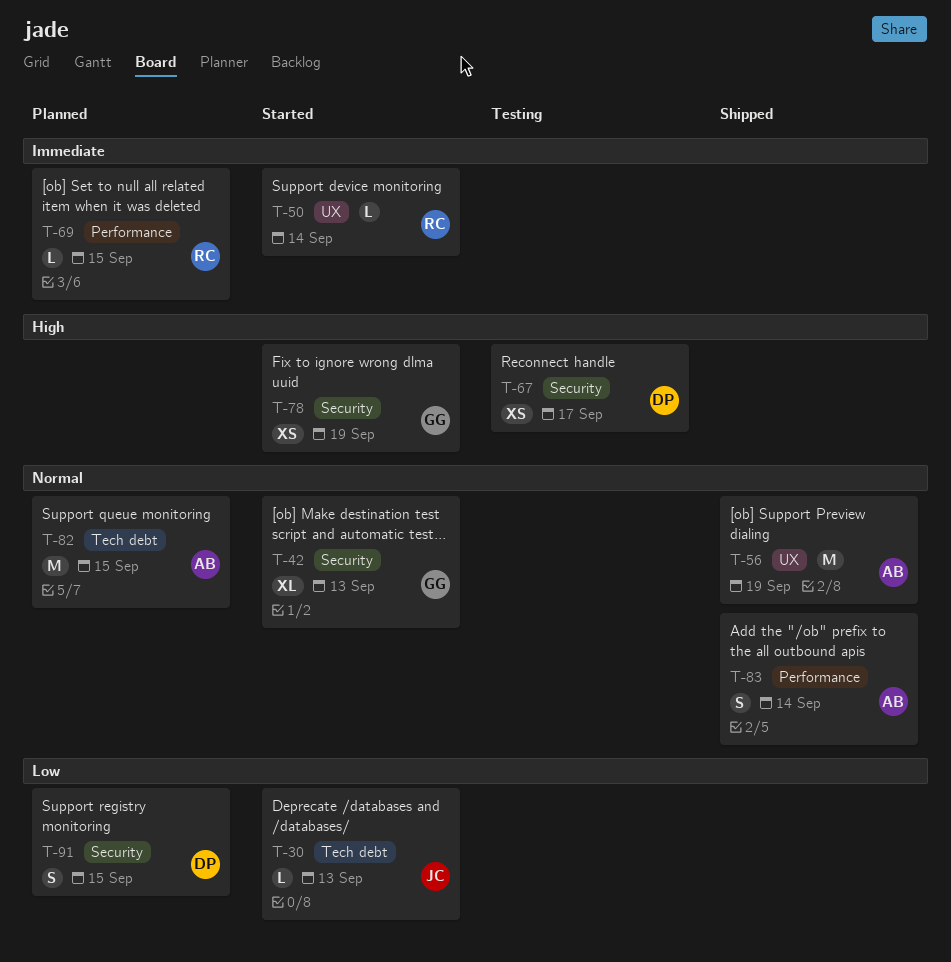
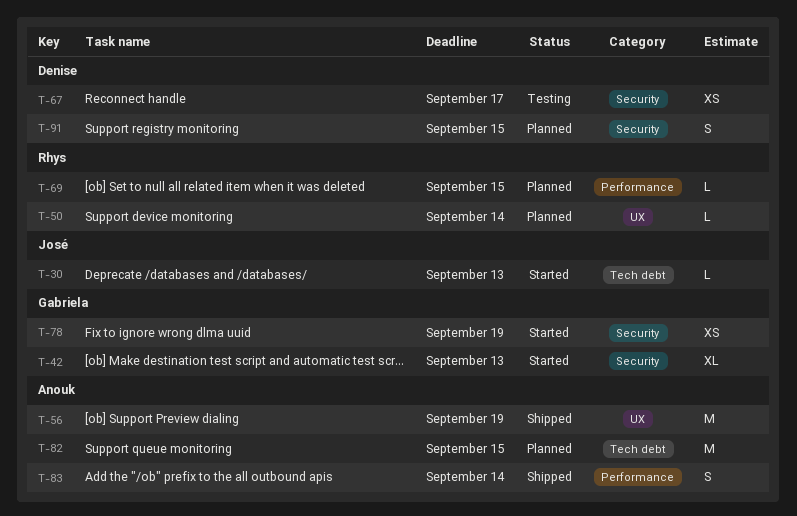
T-50, status: Started -> Planned

